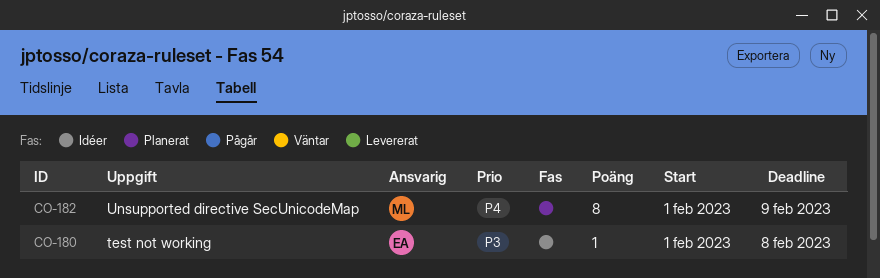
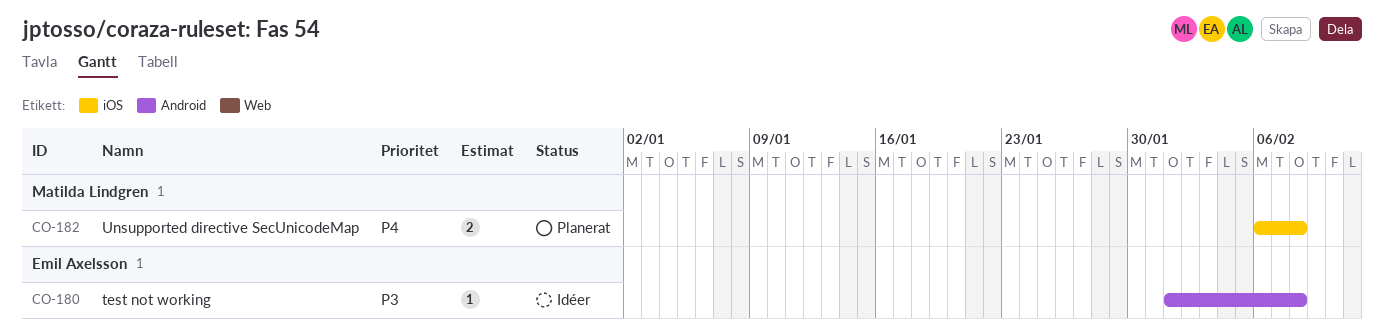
CO-182, estimate: 8 -> 2
CO-182, start: Feb 1 -> Feb 6
CO-182, due: Feb 9 -> Feb 8

